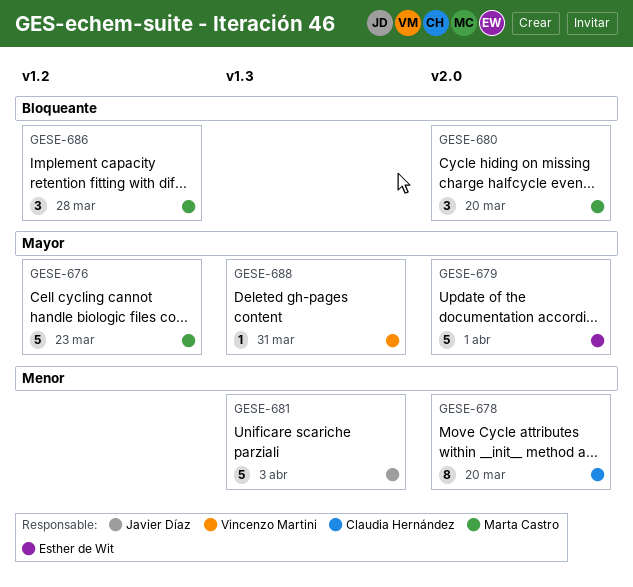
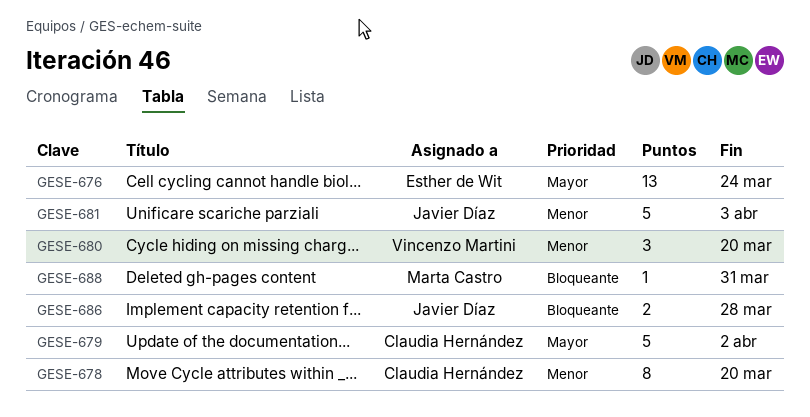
GESE-676, owner: Marta Castro -> Esther de Wit
GESE-676, estimate: 5 -> 13
GESE-676, due: Mar 23 -> Mar 24
GESE-679, owner: Esther de Wit -> Claudia Hernández
GESE-679, due: Apr 1 -> Apr 2
GESE-680, owner: Marta Castro -> Vincenzo Martini
GESE-680, priority: Bloqueante -> Menor
GESE-686, owner: Marta Castro -> Javier Díaz
GESE-686, estimate: 3 -> 2
GESE-688, owner: Vincenzo Martini -> Marta Castro
GESE-688, priority: Mayor -> Bloqueante

